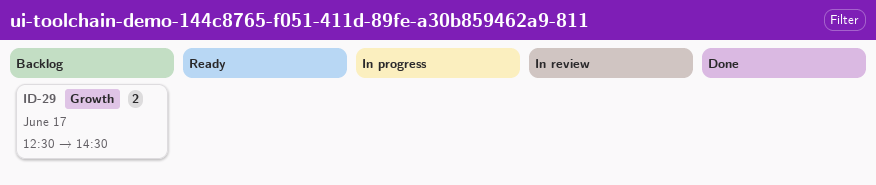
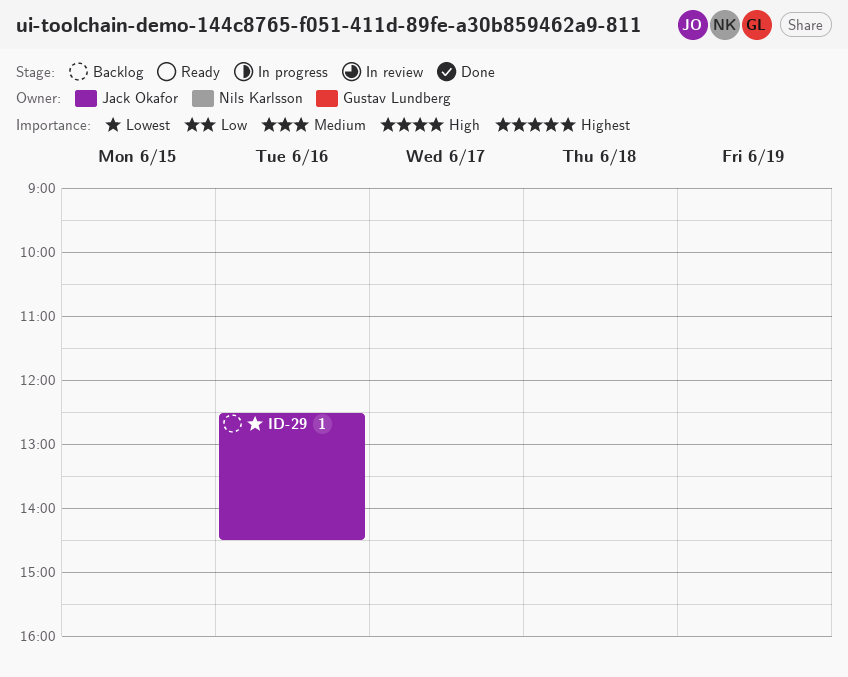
ID-29, estimate: 2 -> 1
ID-29, day: Jun 17 -> Jun 16

